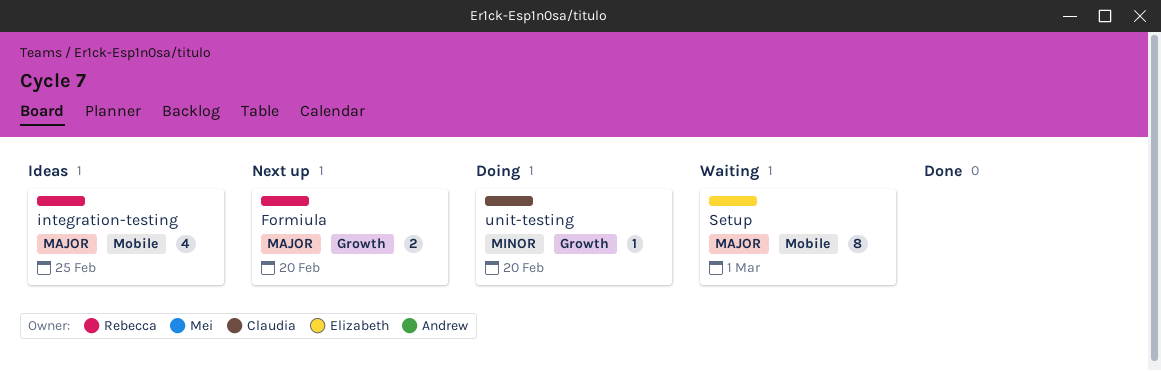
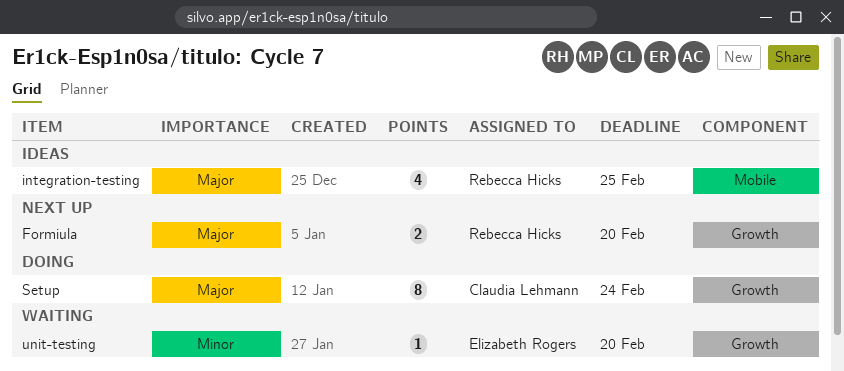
Setup, status: Waiting -> Doing
Setup, owner: Elizabeth Rogers -> Claudia Lehmann
Setup, label: Mobile -> Growth
Setup, due: Mar 1 -> Feb 24
unit-testing, status: Doing -> Waiting
unit-testing, owner: Claudia Lehmann -> Elizabeth Rogers

